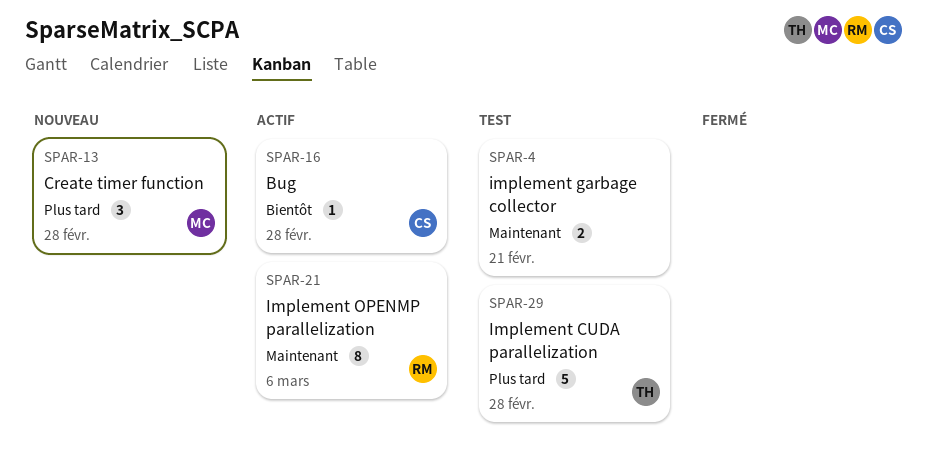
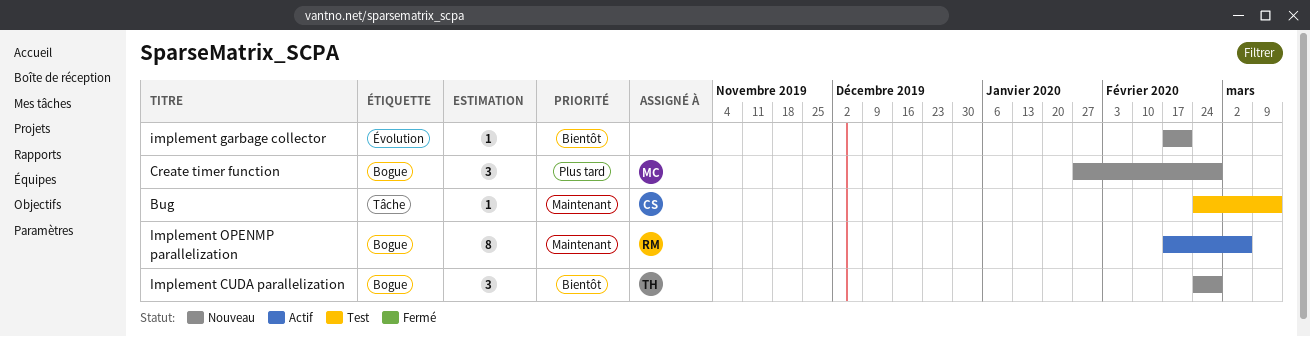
Bug, status: Actif -> Test
Bug, priority: Bientôt -> Maintenant
Bug, due: Feb 28 -> Mar 13
Implement CUDA parallelization, status: Test -> Nouveau
Implement CUDA parallelization, priority: Plus tard -> Bientôt
Implement CUDA parallelization, estimate: 5 -> 3
implement garbage collector, status: Test -> Nouveau
implement garbage collector, priority: Maintenant -> Bientôt
implement garbage collector, estimate: 2 -> 1

